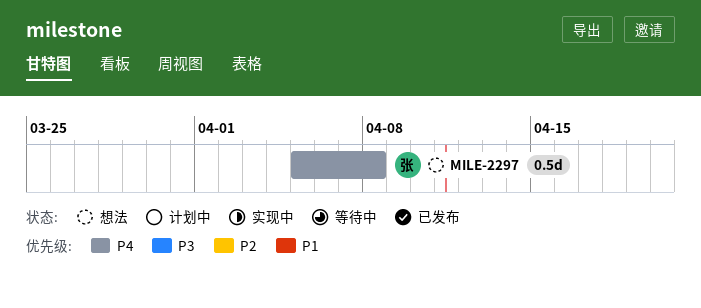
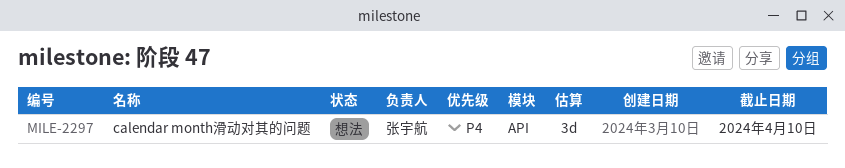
MILE-2297, estimate: 0.5d -> 3d
MILE-2297, due: Apr 8 -> Apr 10

